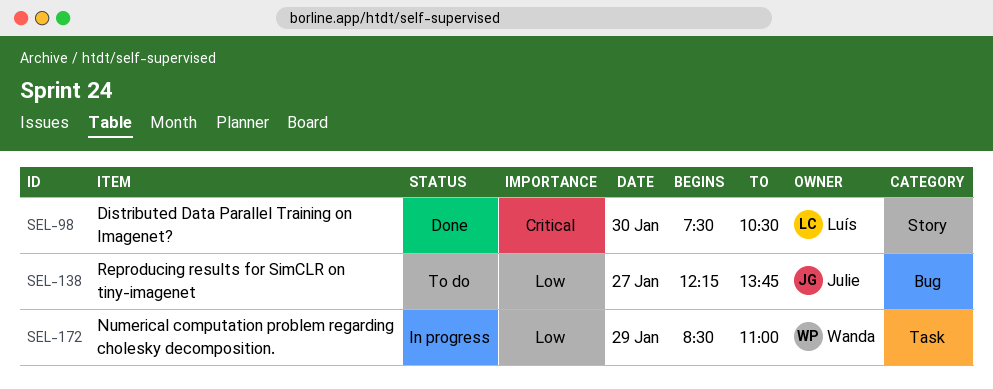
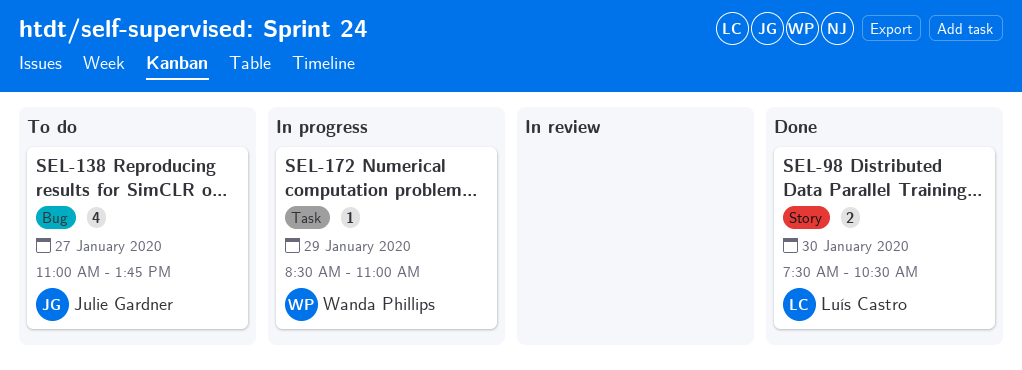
SEL-138, begins: 12:15 -> 11:00

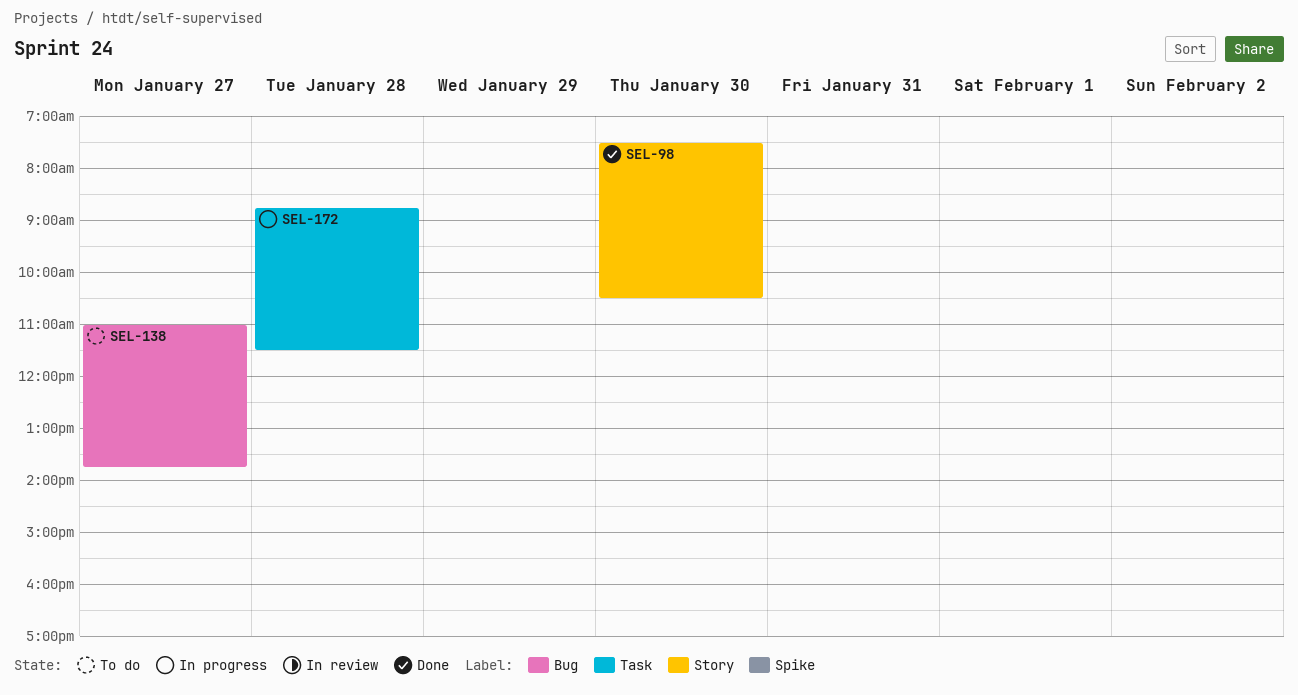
SEL-172, day: Jan 29 -> Jan 28
SEL-172, begins: 08:30 -> 08:45
SEL-172, ends: 11:00 -> 11:30

